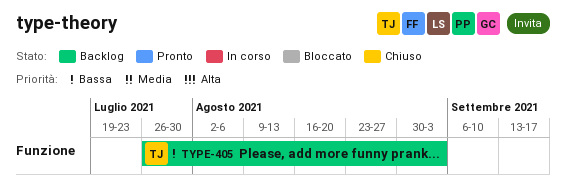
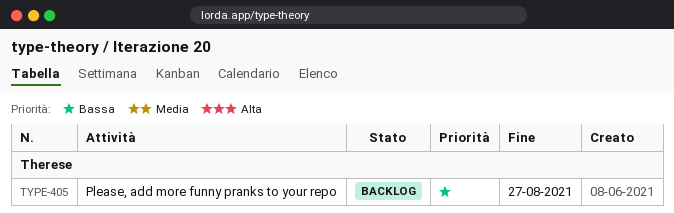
TYPE-405, due: Sep 3 -> Aug 27

